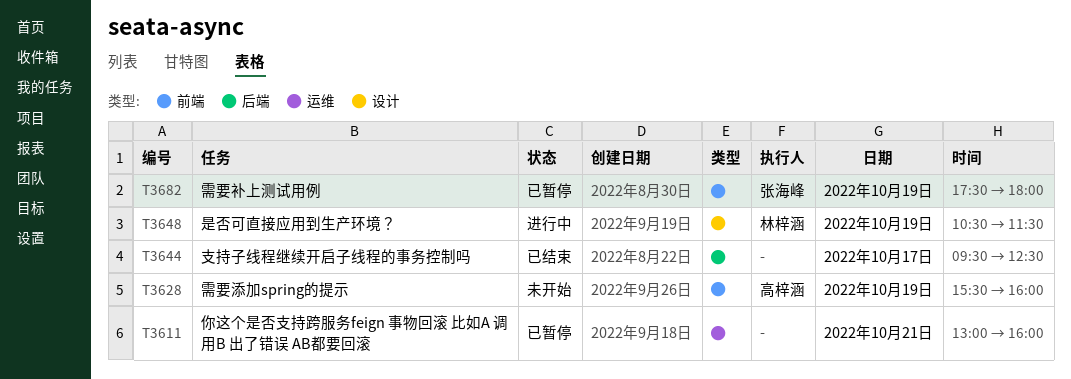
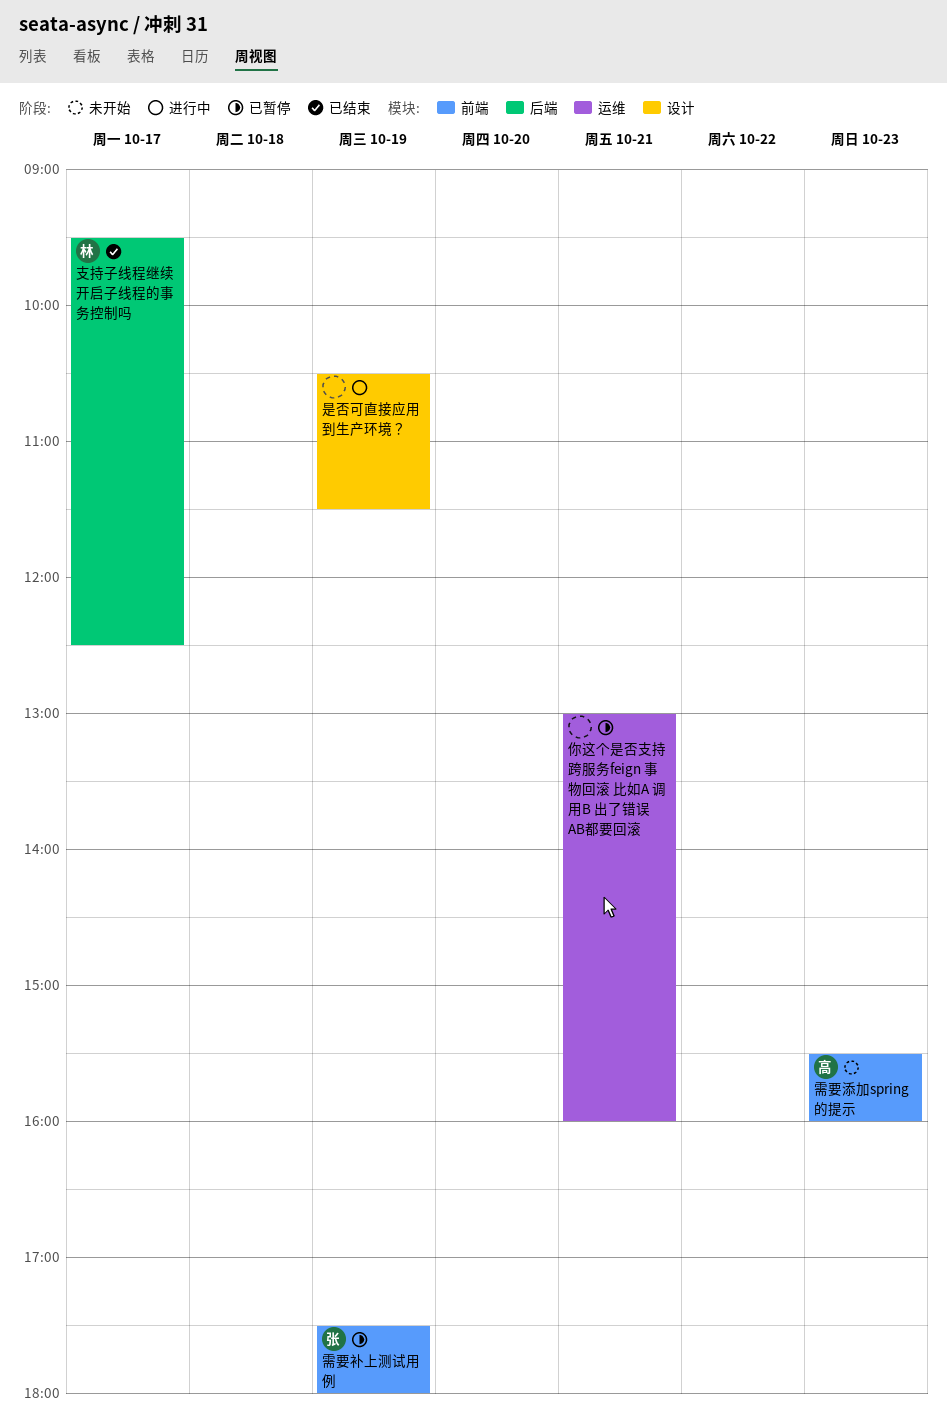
支持子线程继续开启子线程的事务控制吗, owner: none -> 林梓涵
是否可直接应用到生产环境？, owner: 林梓涵 -> none
需要添加spring的提示, day: Oct 19 -> Oct 23

